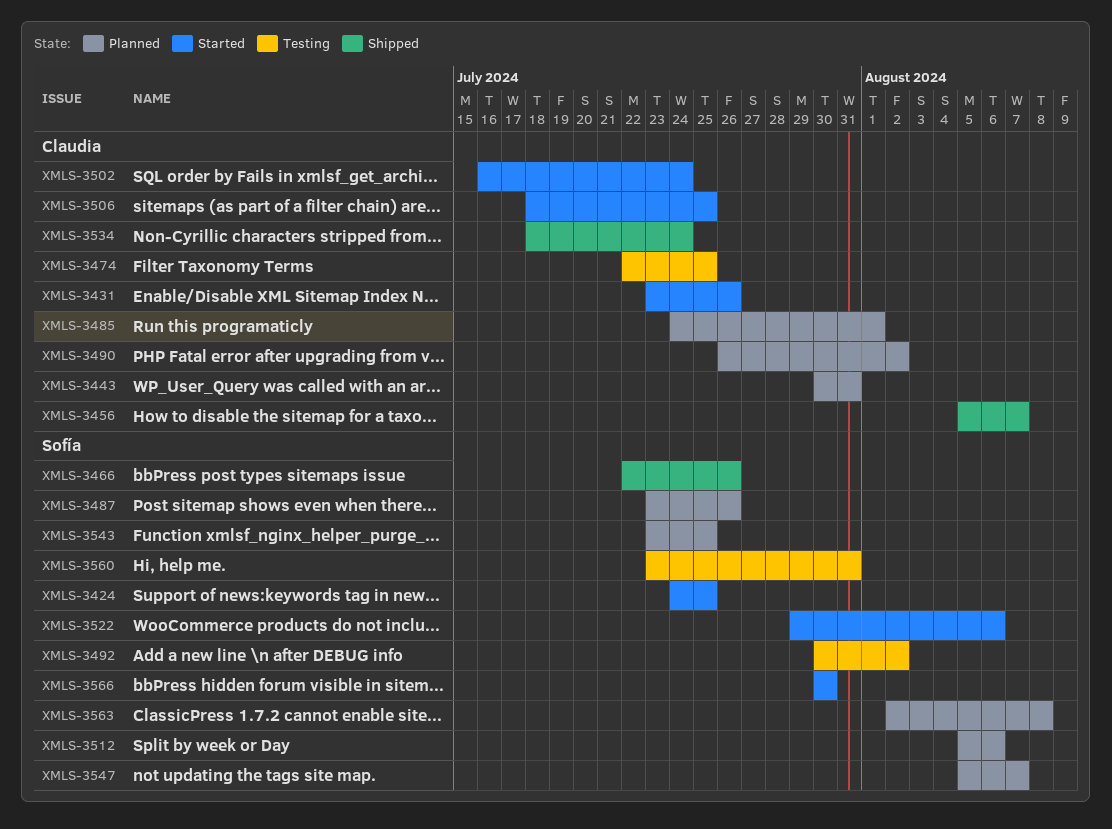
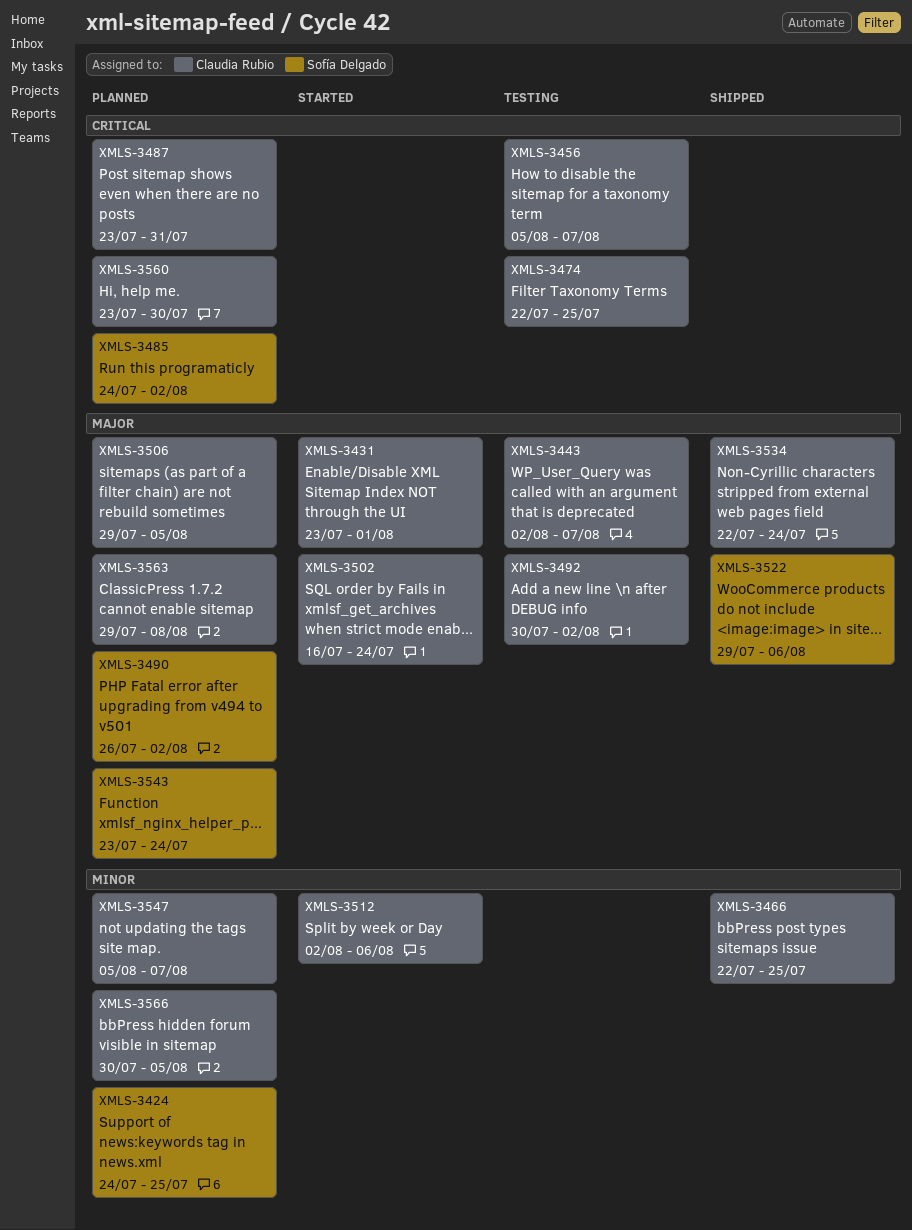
XMLS-3424, status: Started -> Planned
XMLS-3431, due: Jul 26 -> Aug 1
XMLS-3443, status: Planned -> Testing
XMLS-3443, start: Jul 30 -> Aug 2
XMLS-3443, due: Jul 31 -> Aug 7
XMLS-3456, status: Shipped -> Testing
XMLS-3466, owner: Sofía Delgado -> Claudia Rubio
XMLS-3466, due: Jul 26 -> Jul 25
XMLS-3485, owner: Claudia Rubio -> Sofía Delgado
XMLS-3485, due: Aug 1 -> Aug 2
XMLS-3487, owner: Sofía Delgado -> Claudia Rubio
XMLS-3487, due: Jul 26 -> Jul 31
XMLS-3490, owner: Claudia Rubio -> Sofía Delgado
XMLS-3492, owner: Sofía Delgado -> Claudia Rubio
XMLS-3506, status: Started -> Planned
XMLS-3506, start: Jul 18 -> Jul 29
XMLS-3506, due: Jul 25 -> Aug 5
XMLS-3512, status: Planned -> Started
XMLS-3512, owner: Sofía Delgado -> Claudia Rubio
XMLS-3512, start: Aug 5 -> Aug 2
XMLS-3522, status: Started -> Shipped
XMLS-3534, start: Jul 18 -> Jul 22
XMLS-3543, due: Jul 25 -> Jul 24
XMLS-3547, owner: Sofía Delgado -> Claudia Rubio
XMLS-3560, status: Testing -> Planned
XMLS-3560, owner: Sofía Delgado -> Claudia Rubio
XMLS-3560, due: Jul 31 -> Jul 30
XMLS-3563, owner: Sofía Delgado -> Claudia Rubio
XMLS-3563, start: Aug 2 -> Jul 29
XMLS-3566, status: Started -> Planned
XMLS-3566, owner: Sofía Delgado -> Claudia Rubio
XMLS-3566, due: Jul 30 -> Aug 5

